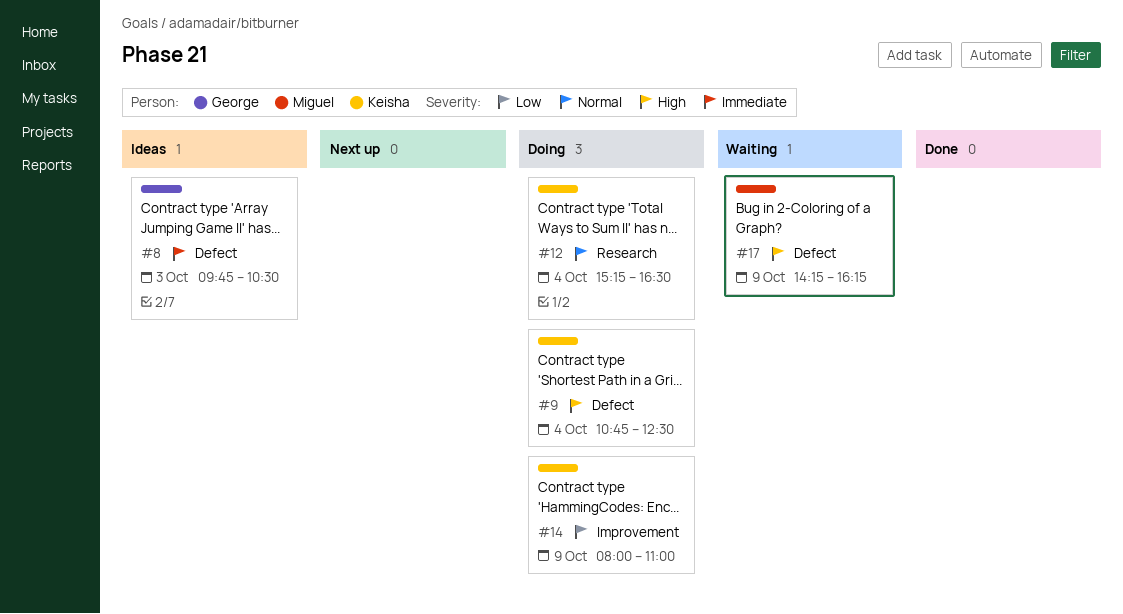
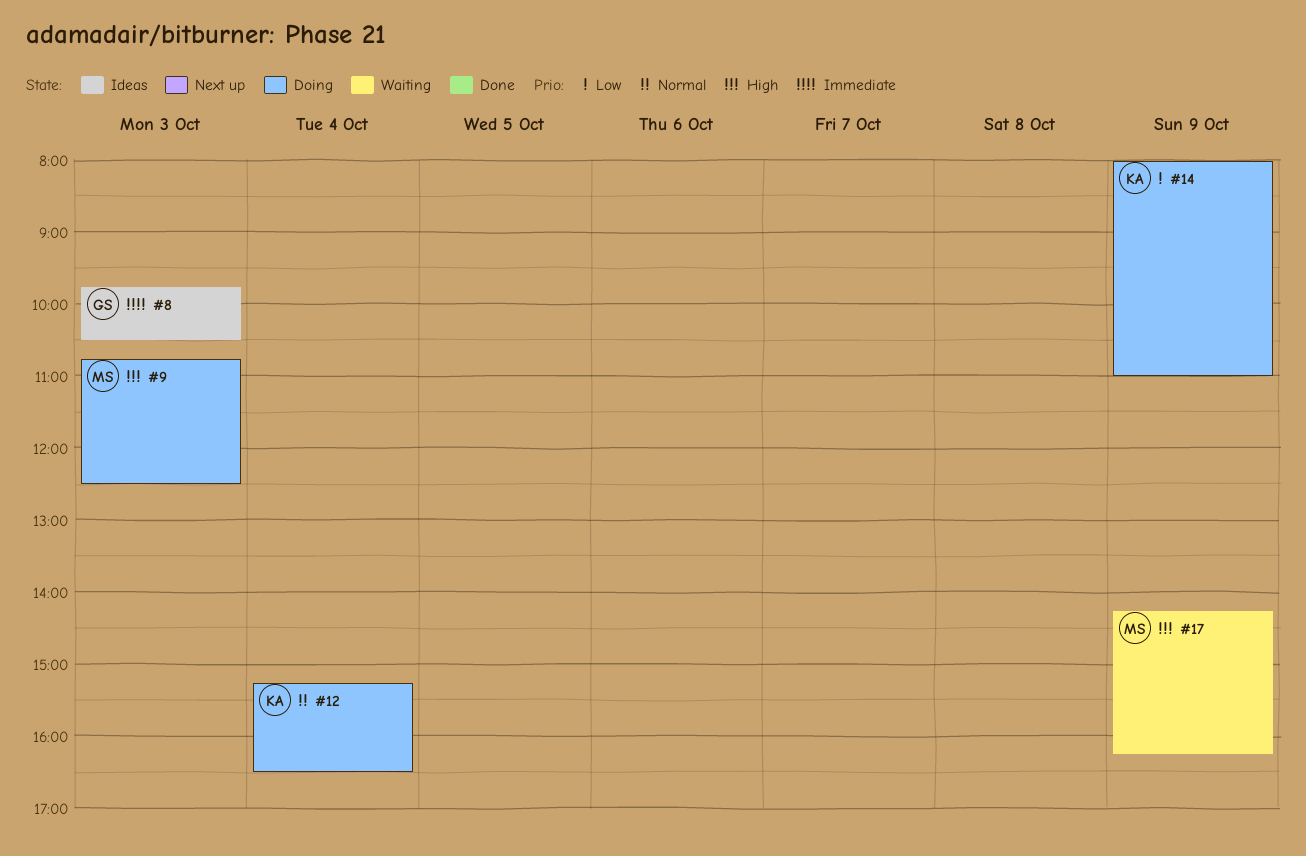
#9, owner: Keisha -> Miguel
#9, day: Oct 4 -> Oct 3

